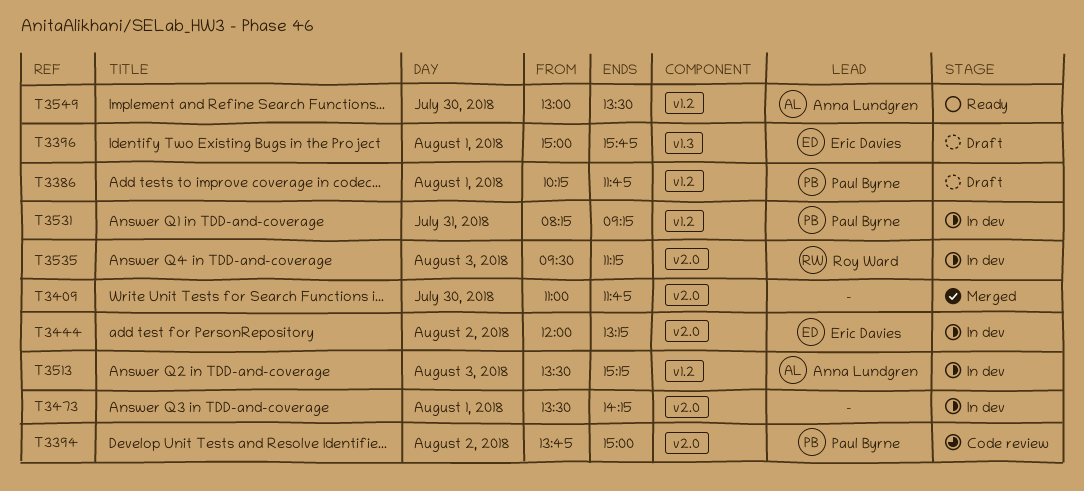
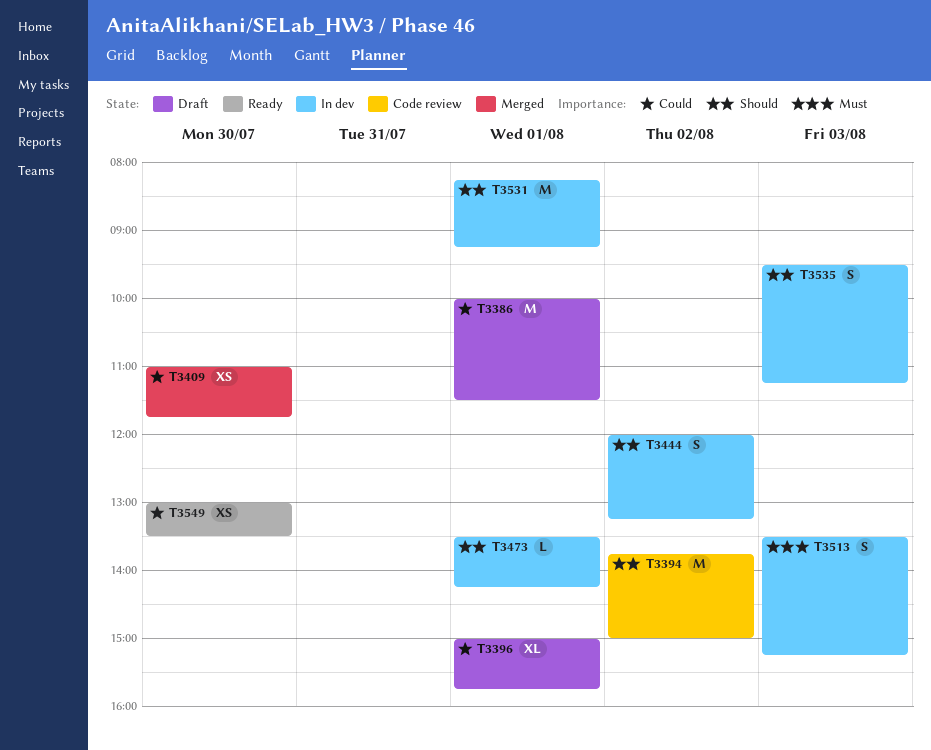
T3386, begins: 10:15 -> 10:00
T3386, ends: 11:45 -> 11:30
T3531, day: Jul 31 -> Aug 1

